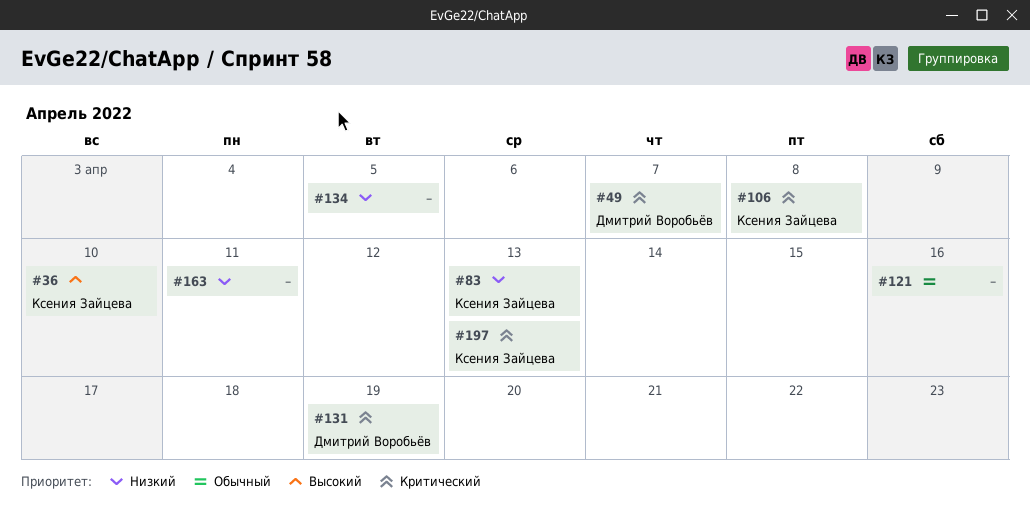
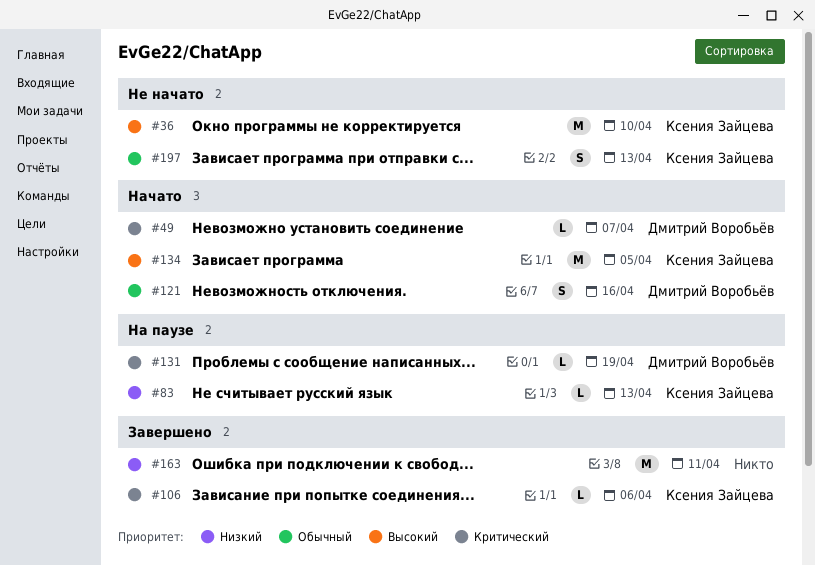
#106, due: Apr 8 -> Apr 6
#121, owner: none -> Дмитрий Воробьёв
#134, owner: none -> Ксения Зайцева
#134, priority: Низкий -> Высокий
#197, priority: Критический -> Обычный

